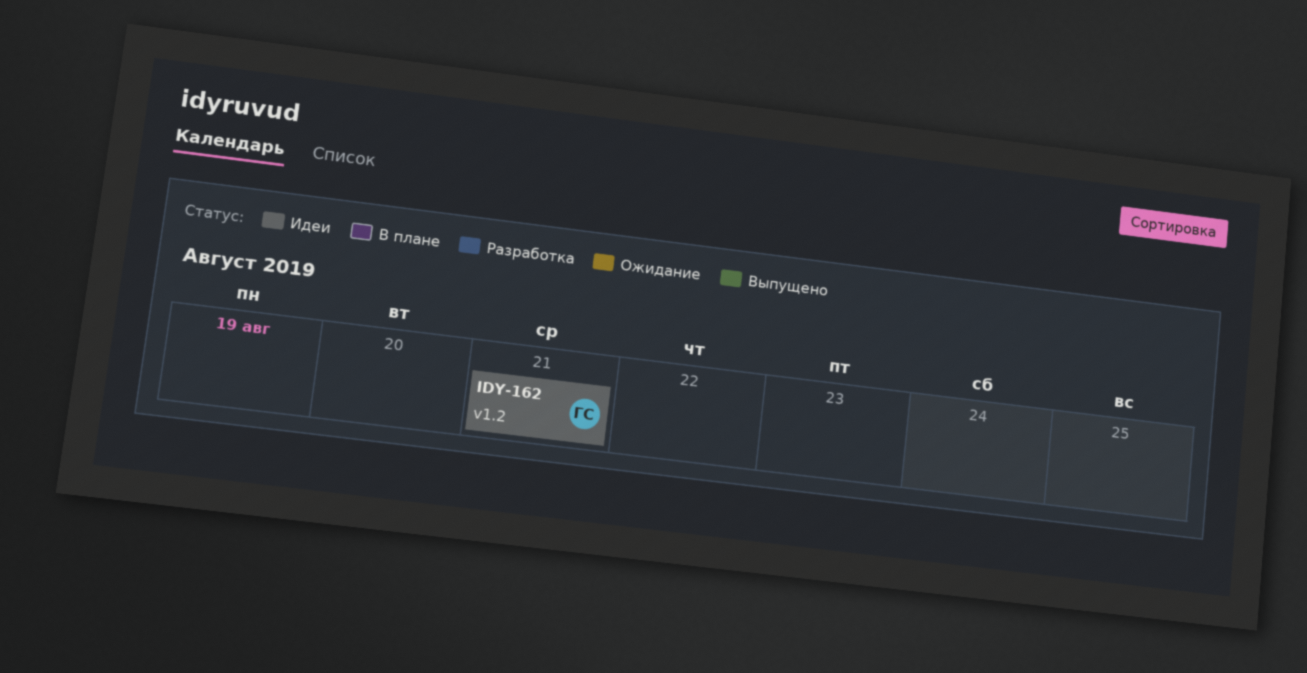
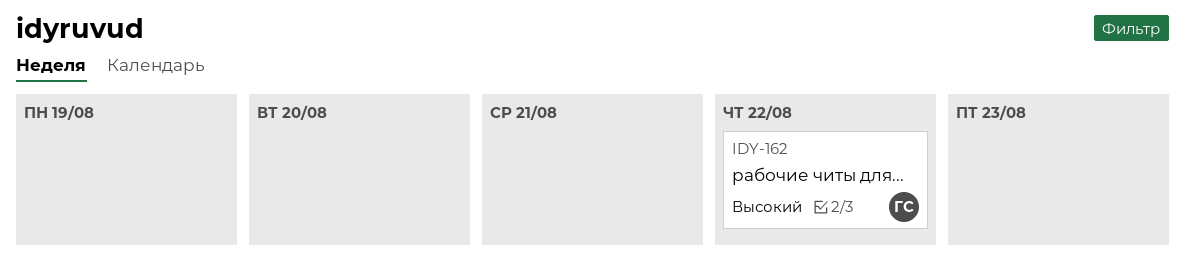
IDY-162, due: Aug 21 -> Aug 22

